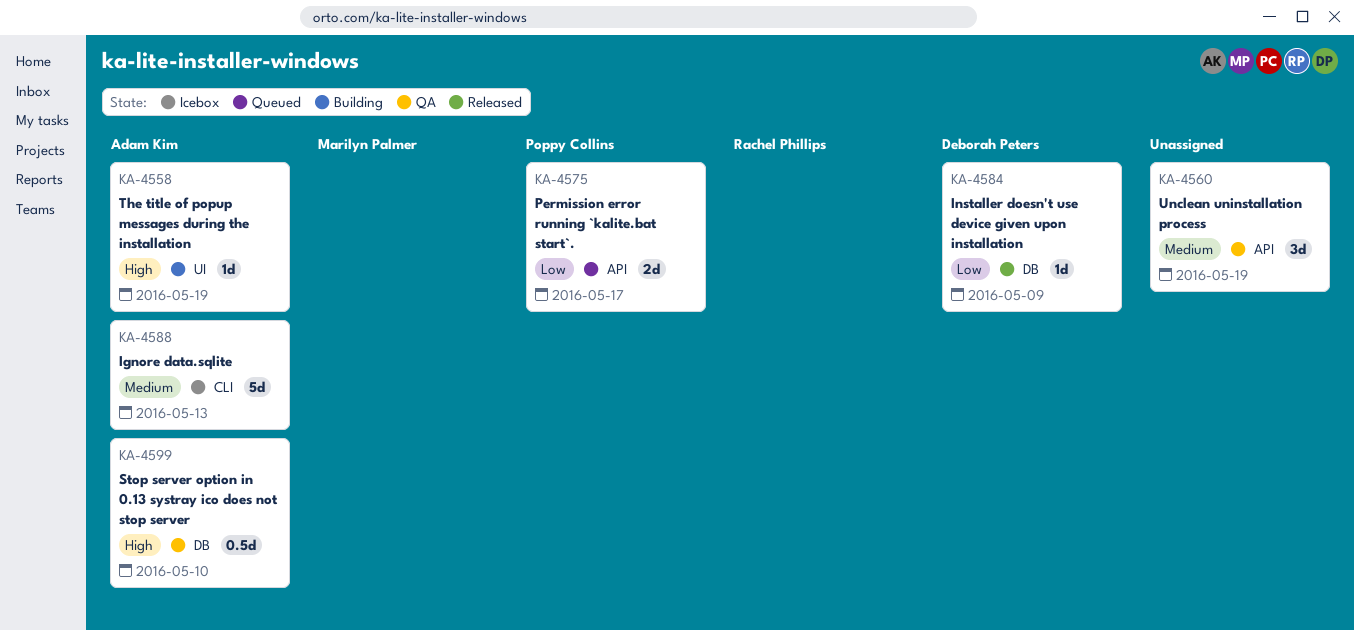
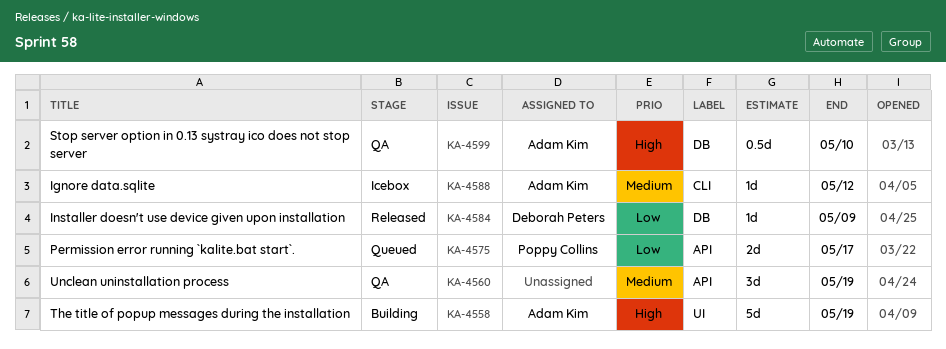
KA-4558, estimate: 1d -> 5d
KA-4588, estimate: 5d -> 1d
KA-4588, due: May 13 -> May 12

